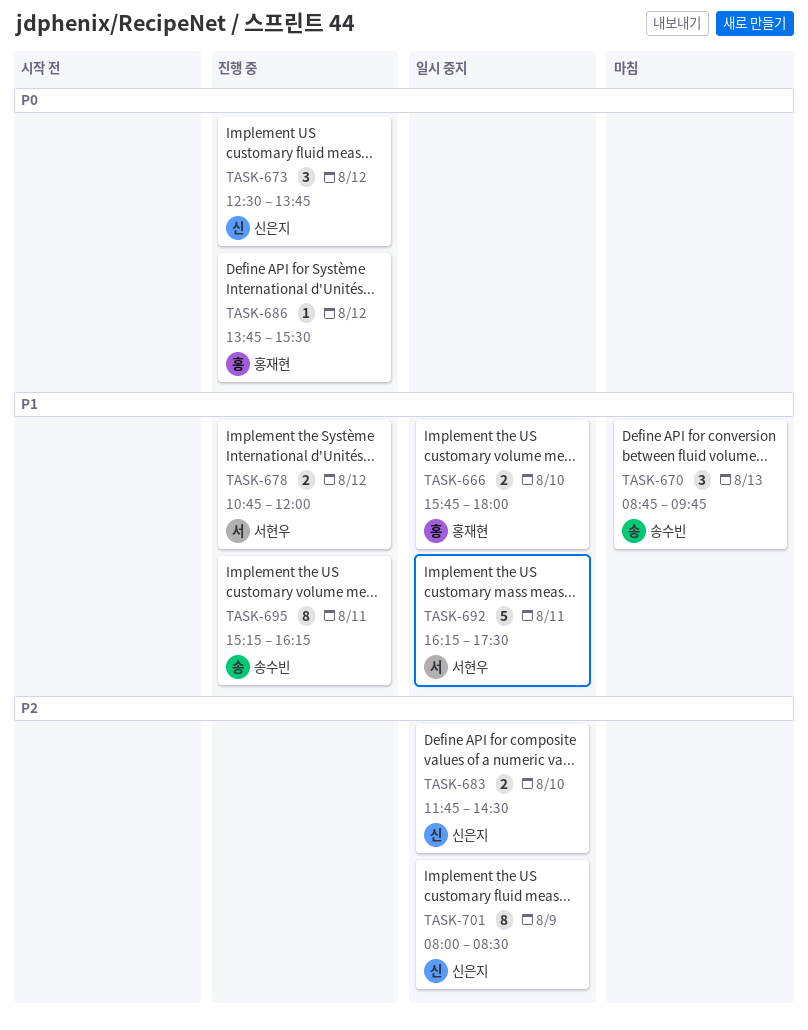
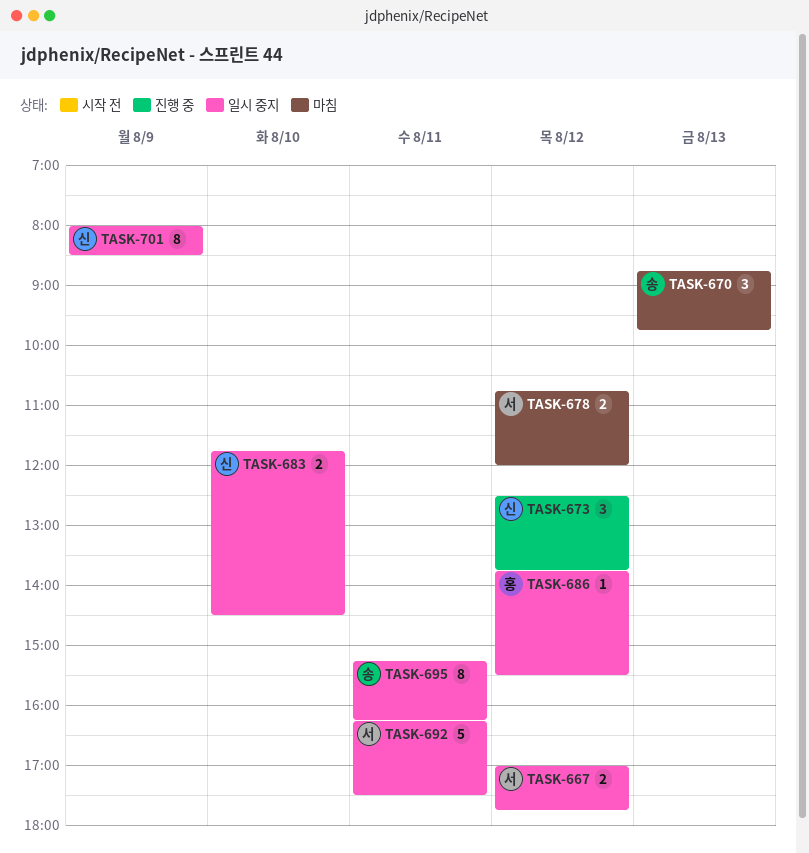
TASK-666: present -> none
TASK-667: none -> present
TASK-678, status: 진행 중 -> 마침
TASK-686, status: 진행 중 -> 일시 중지
TASK-695, status: 진행 중 -> 일시 중지

